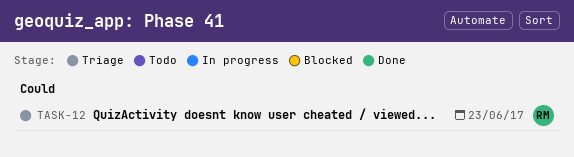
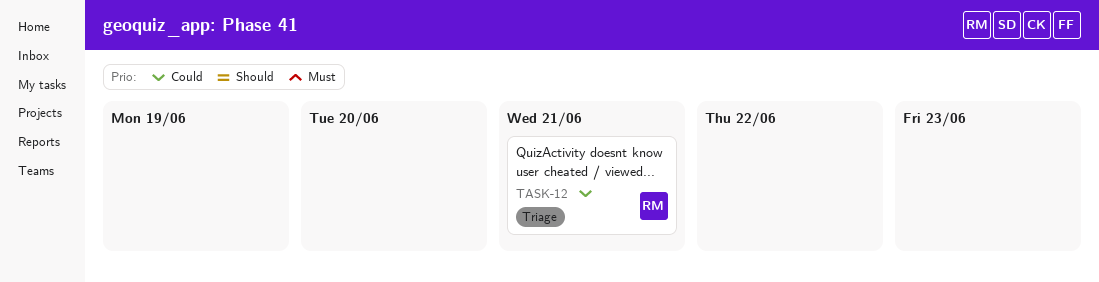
TASK-12, due: Jun 23 -> Jun 21

